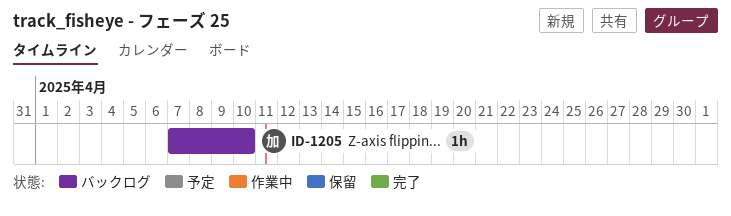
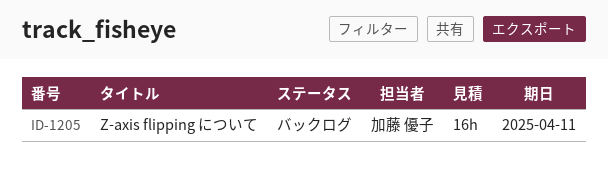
ID-1205, estimate: 1h -> 16h
ID-1205, due: Apr 10 -> Apr 11

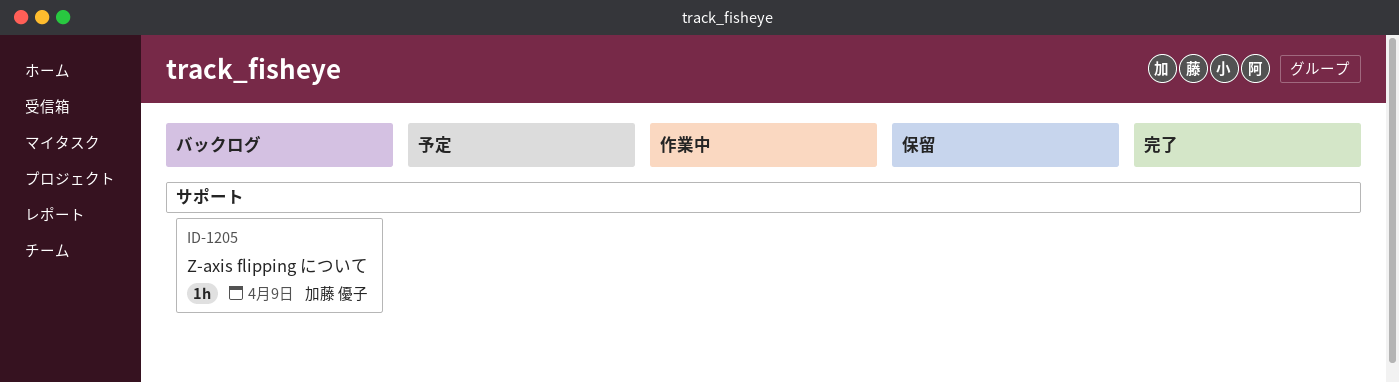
ID-1205, estimate: 16h -> 1h
ID-1205, due: Apr 11 -> Apr 9

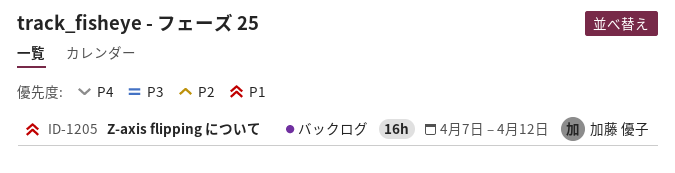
ID-1205, estimate: 1h -> 16h
ID-1205, due: Apr 9 -> Apr 12

